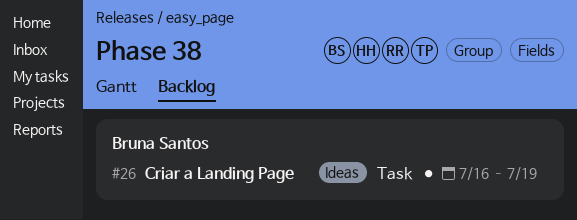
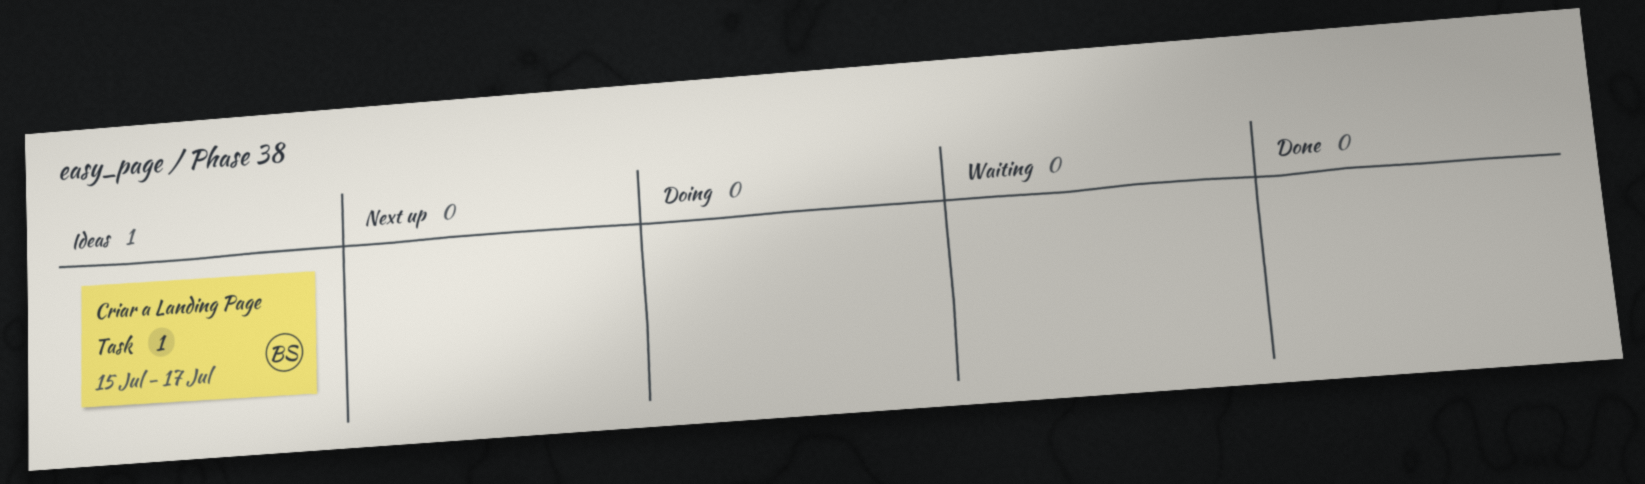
Criar a Landing Page, start: Jul 16 -> Jul 15
Criar a Landing Page, due: Jul 19 -> Jul 17

